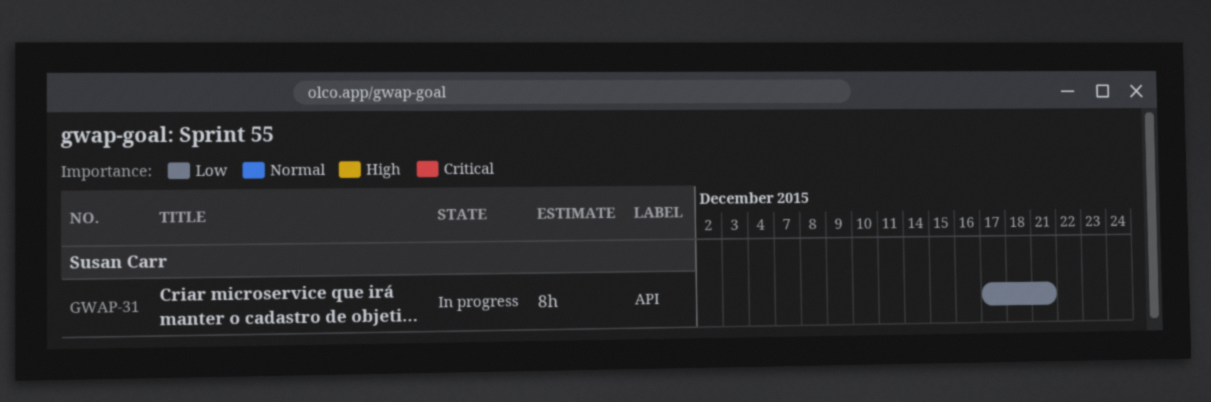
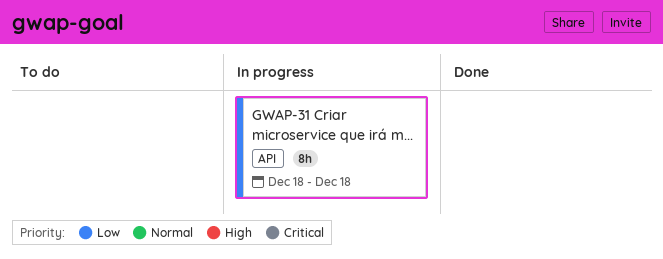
GWAP-31, start: Dec 17 -> Dec 18
GWAP-31, due: Dec 21 -> Dec 18

